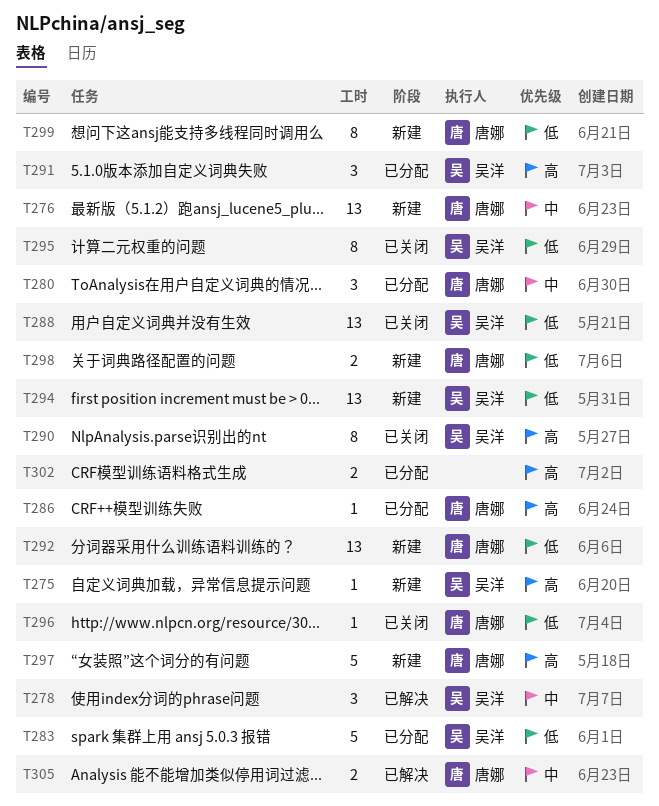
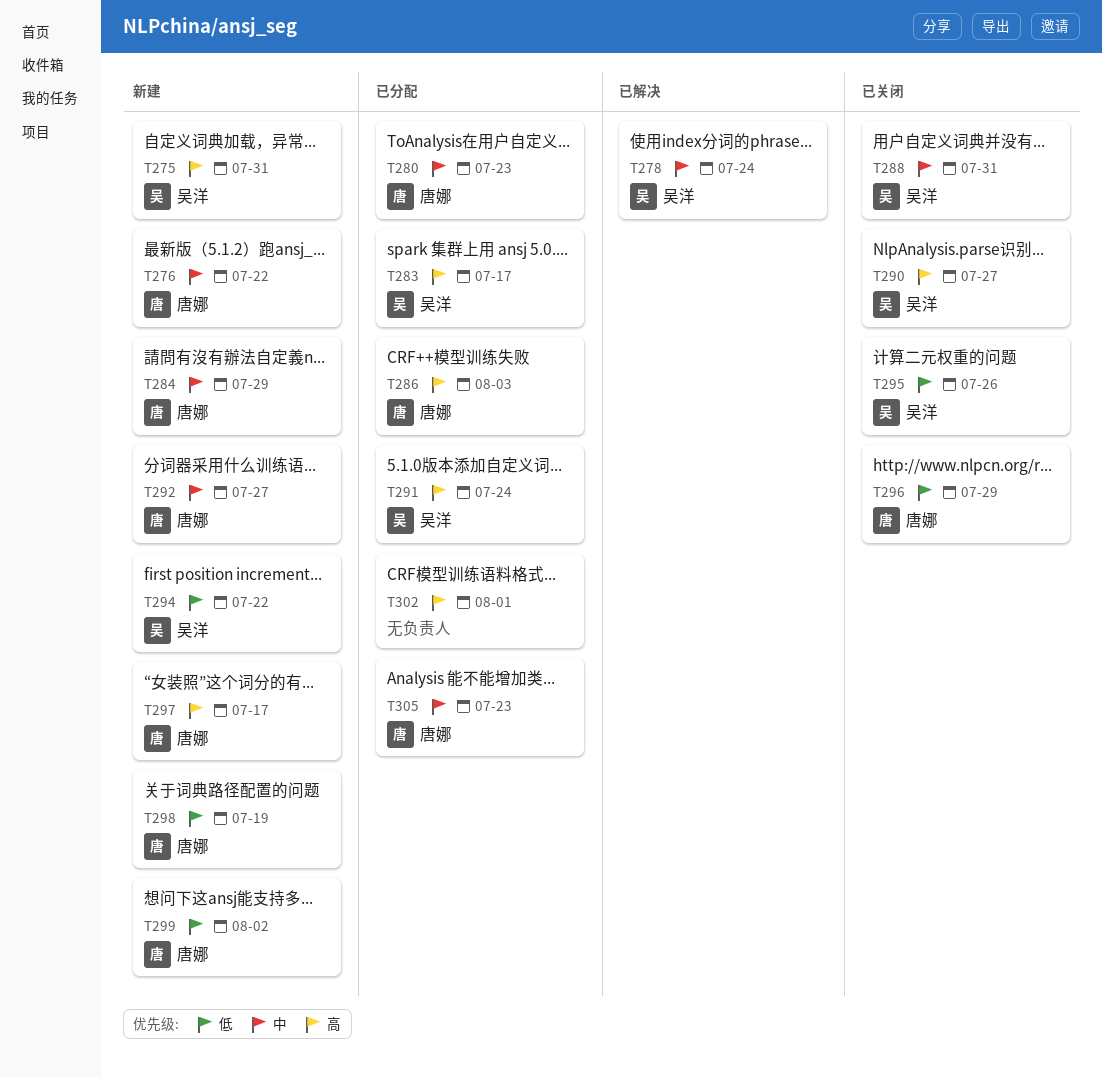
T283, priority: 低 -> 高
T284: none -> present
T288, priority: 低 -> 中
T292, priority: 低 -> 中
T305, status: 已解决 -> 已分配

